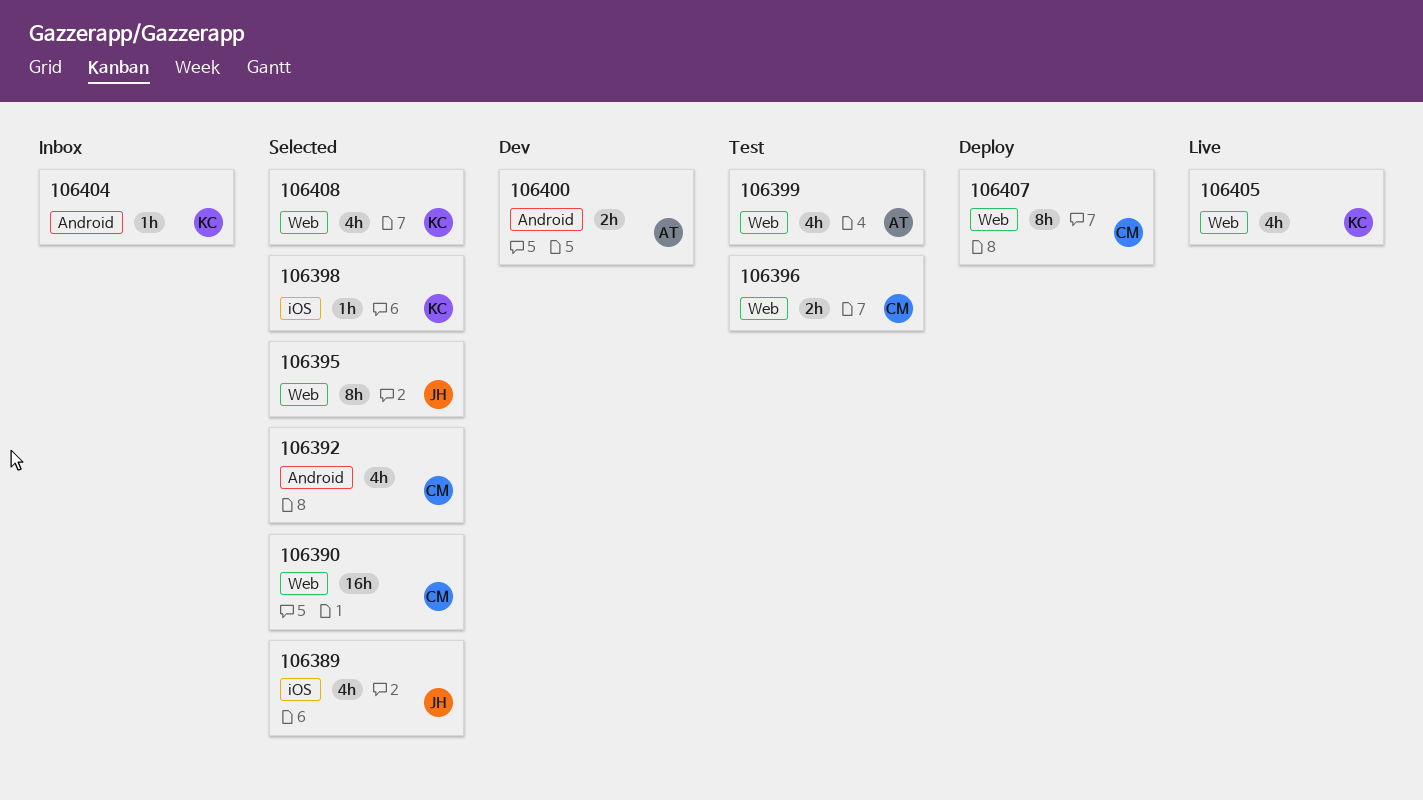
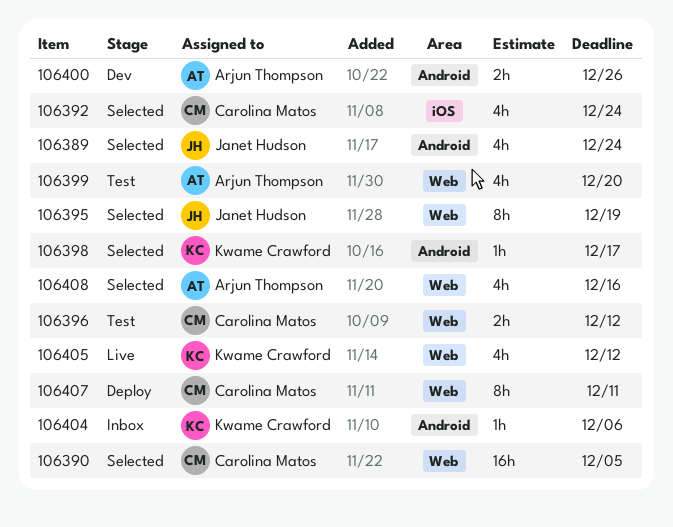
106389, label: iOS -> Android
106392, label: Android -> iOS
106398, label: iOS -> Android
106408, owner: Kwame Crawford -> Arjun Thompson

